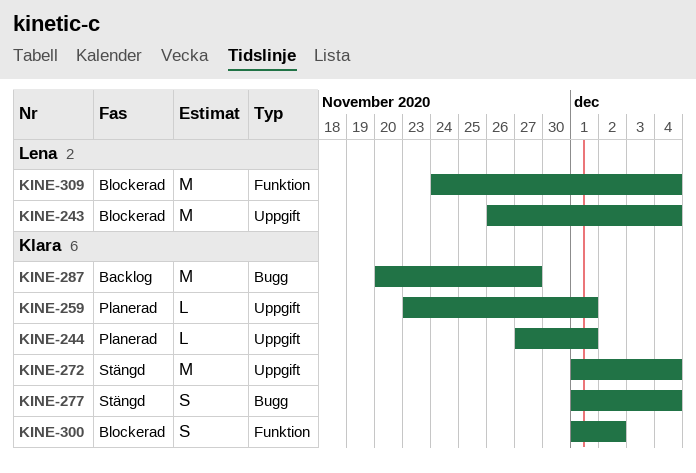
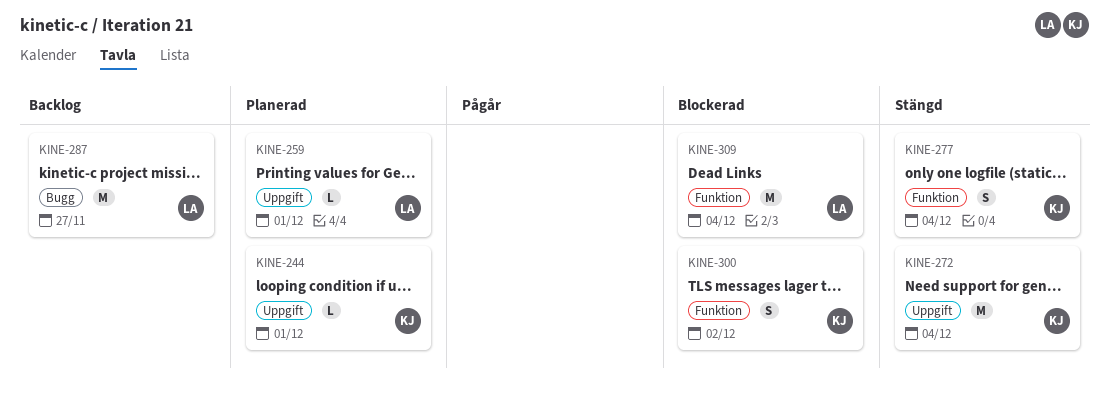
KINE-243: present -> none
KINE-259, owner: Klara -> Lena
KINE-277, label: Bugg -> Funktion
KINE-287, owner: Klara -> Lena

